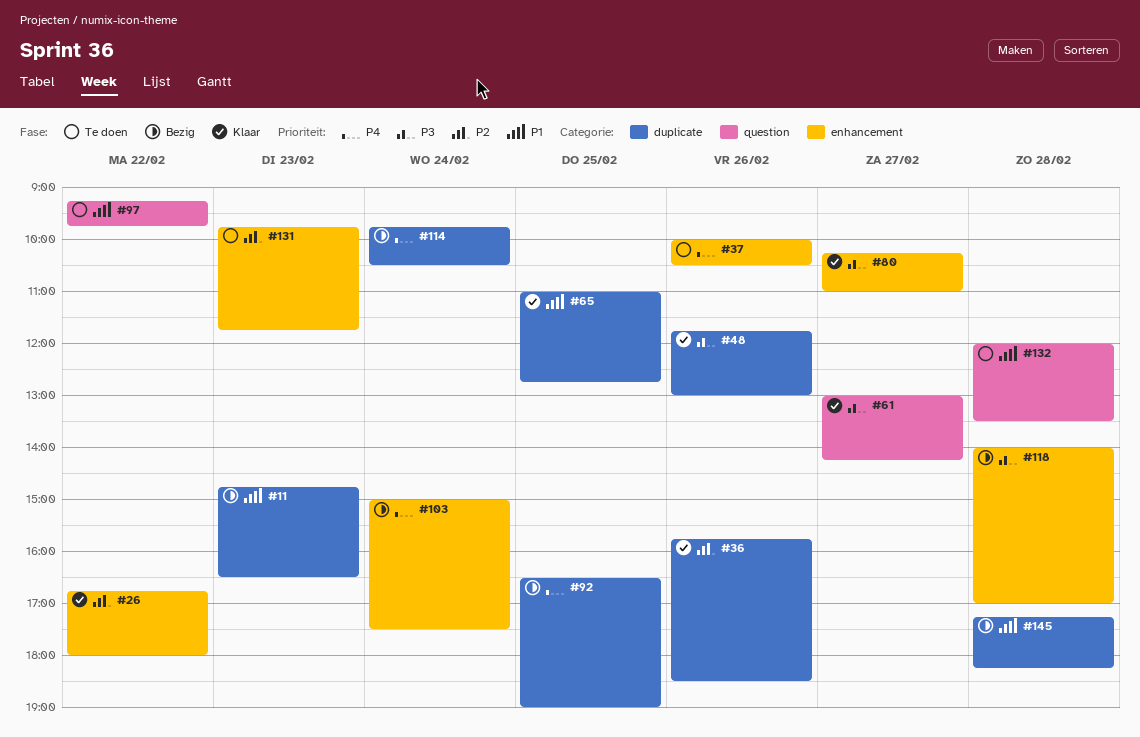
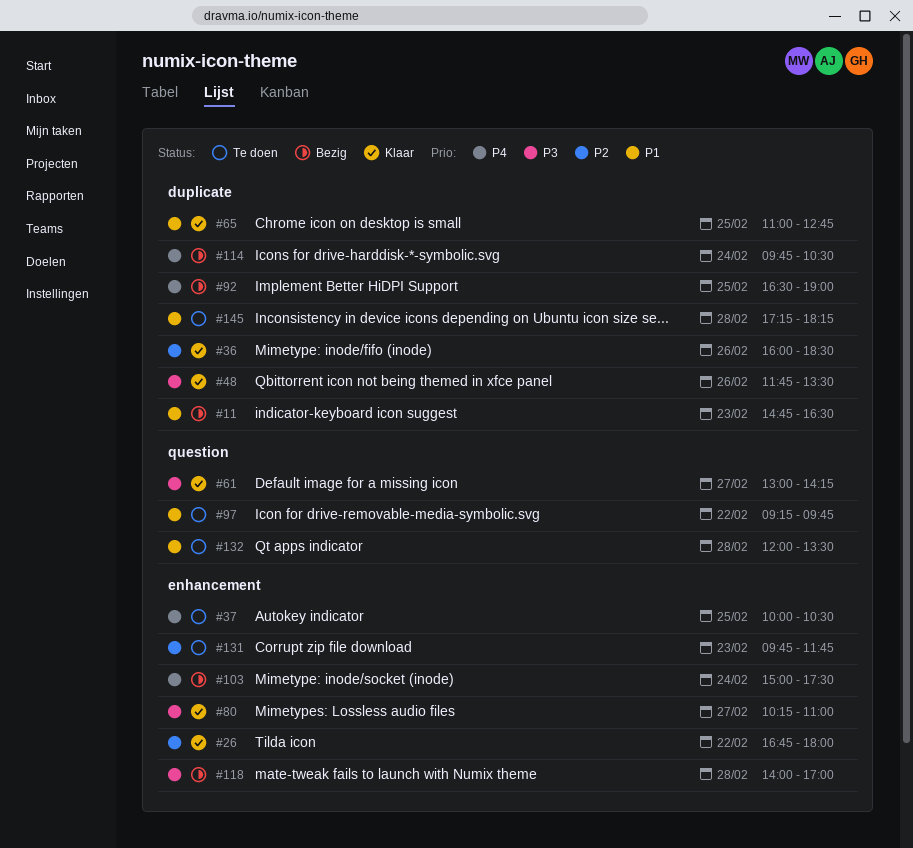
#36, begins: 15:45 -> 16:00
#37, day: Feb 26 -> Feb 25
#48, ends: 13:00 -> 13:30
#145, status: Bezig -> Te doen

